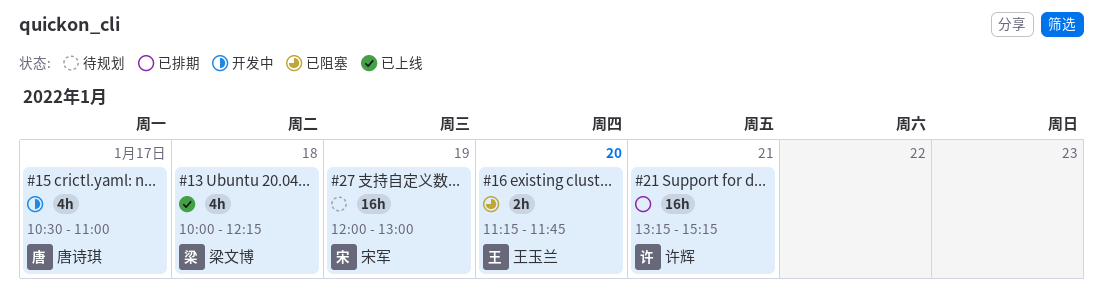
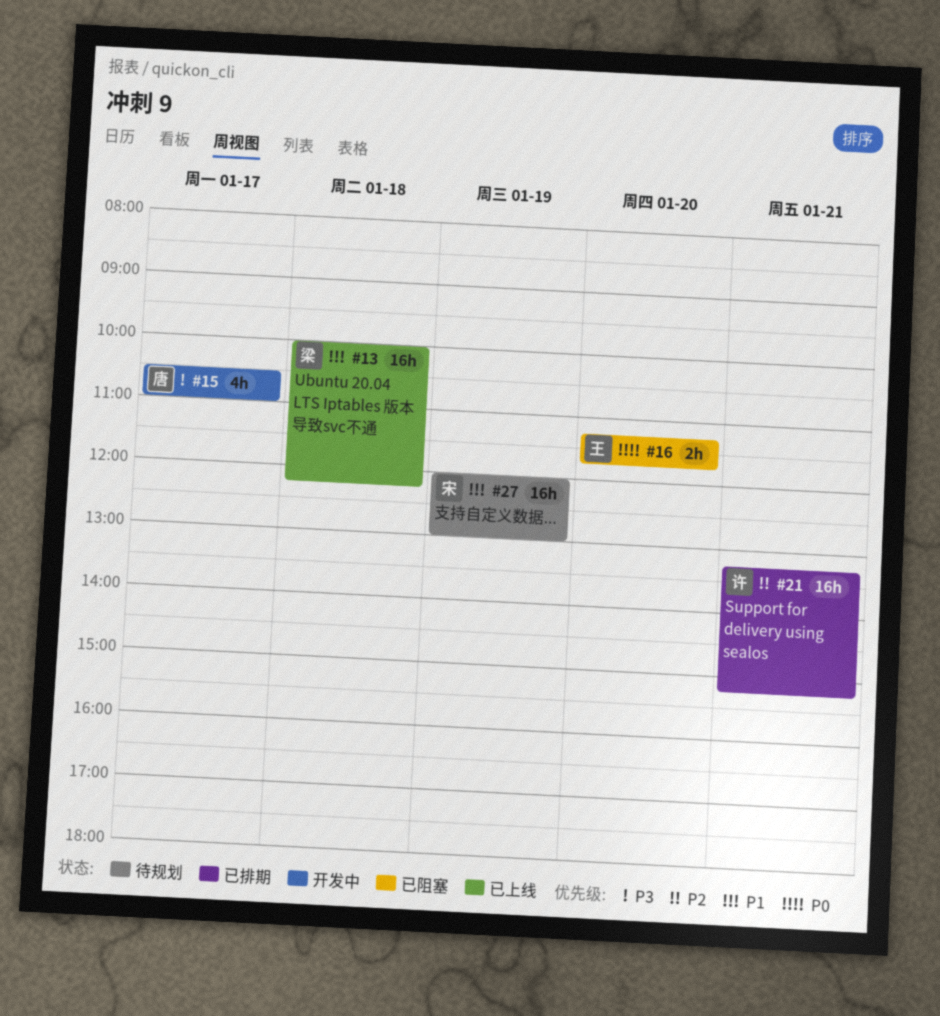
#13, estimate: 4h -> 16h

